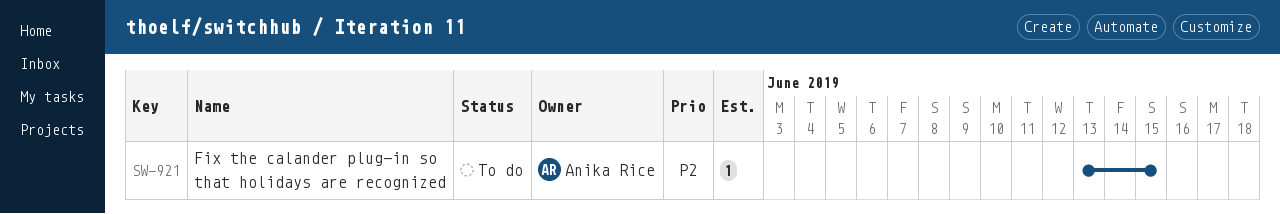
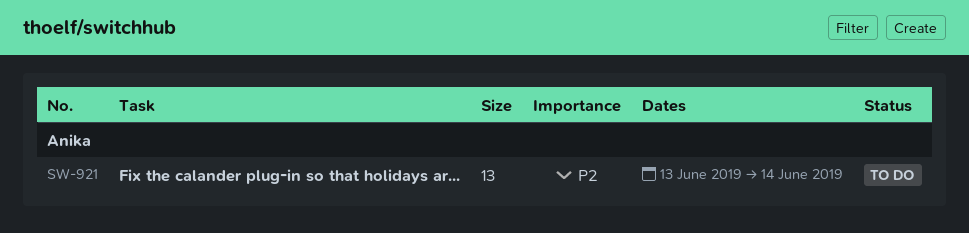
SW-921, estimate: 1 -> 13
SW-921, due: Jun 15 -> Jun 14

